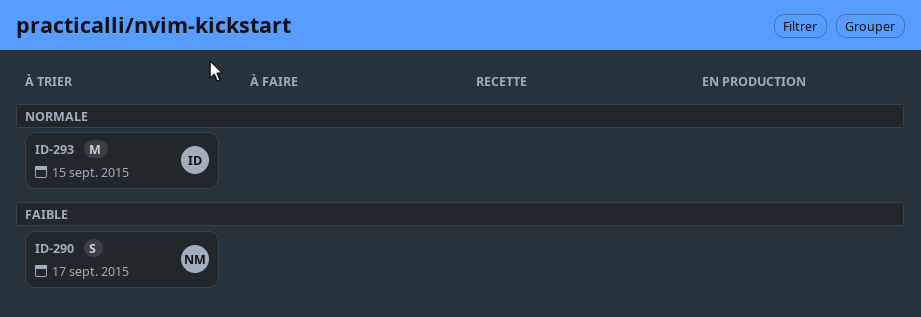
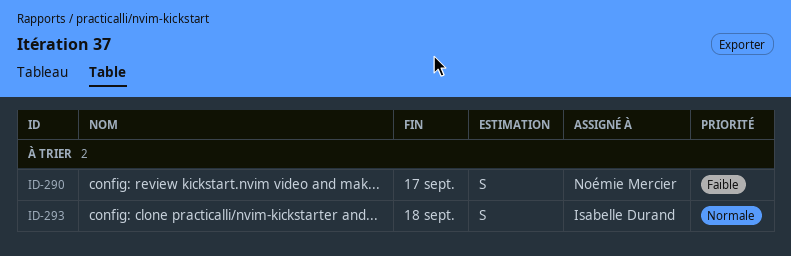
ID-293, estimate: M -> S
ID-293, due: Sep 15 -> Sep 18

